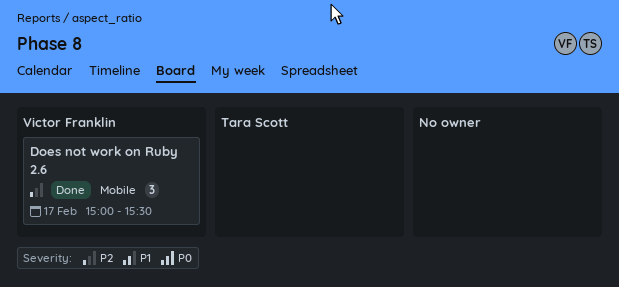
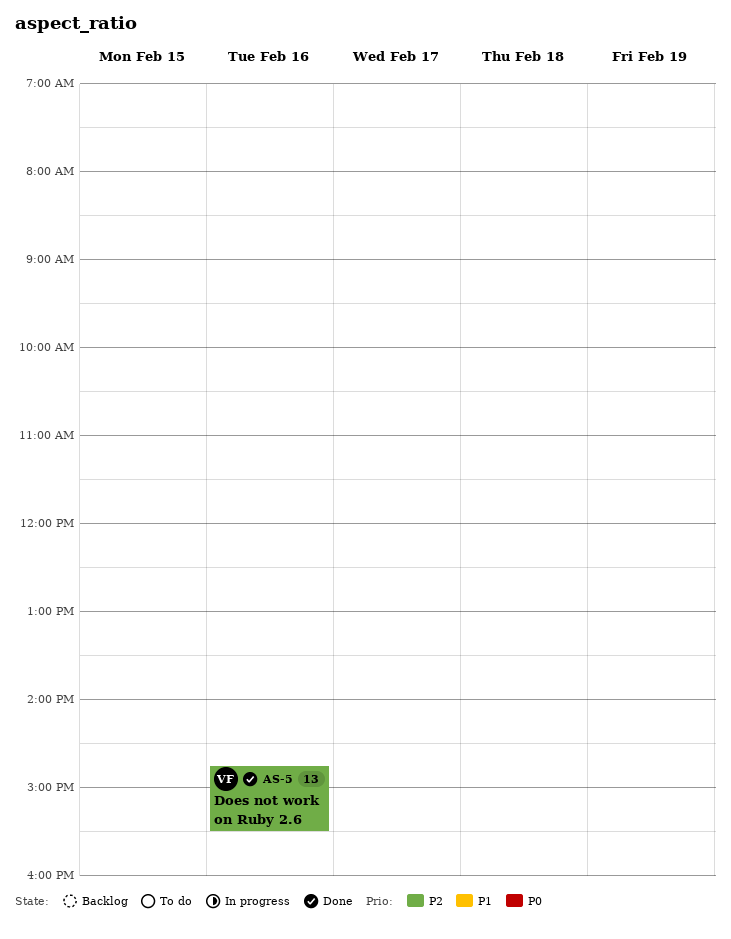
Does not work on Ruby 2.6, estimate: 3 -> 13
Does not work on Ruby 2.6, day: Feb 17 -> Feb 16
Does not work on Ruby 2.6, begins: 15:00 -> 14:45

